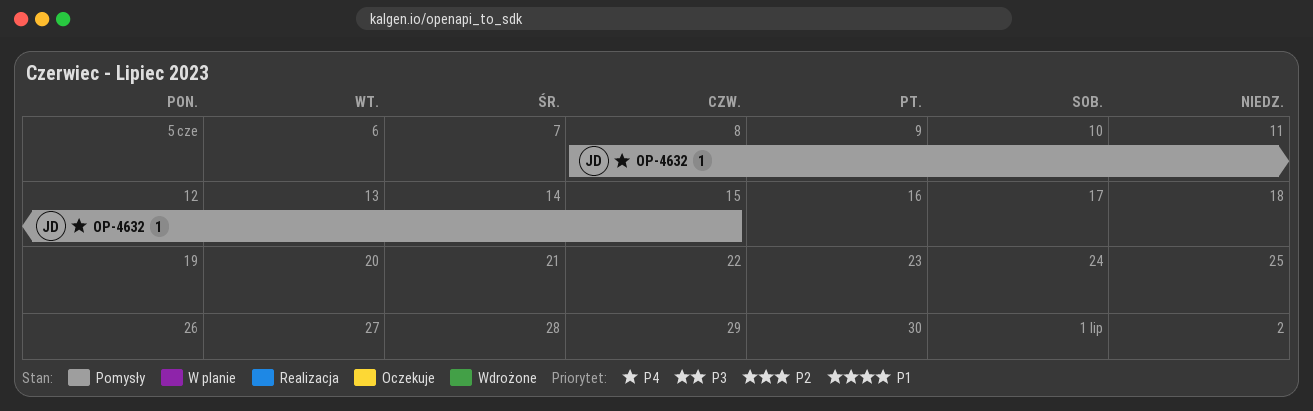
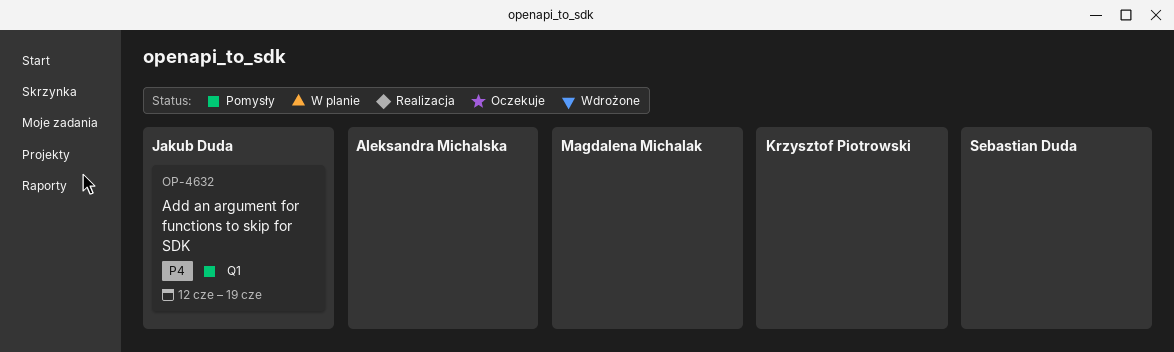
OP-4632, start: Jun 8 -> Jun 12
OP-4632, due: Jun 15 -> Jun 19

